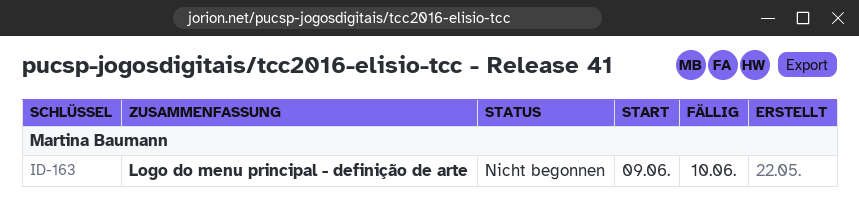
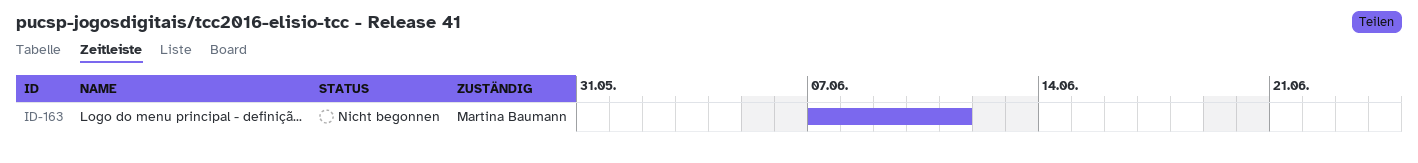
ID-163, start: Jun 9 -> Jun 7
ID-163, due: Jun 10 -> Jun 11

